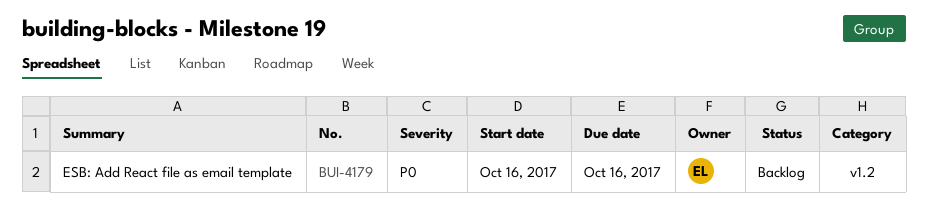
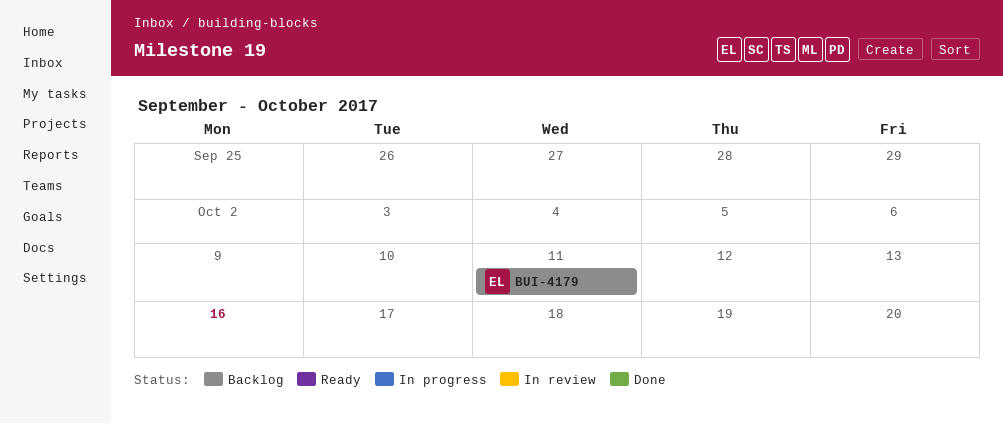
BUI-4179, start: Oct 16 -> Oct 11
BUI-4179, due: Oct 16 -> Oct 11

